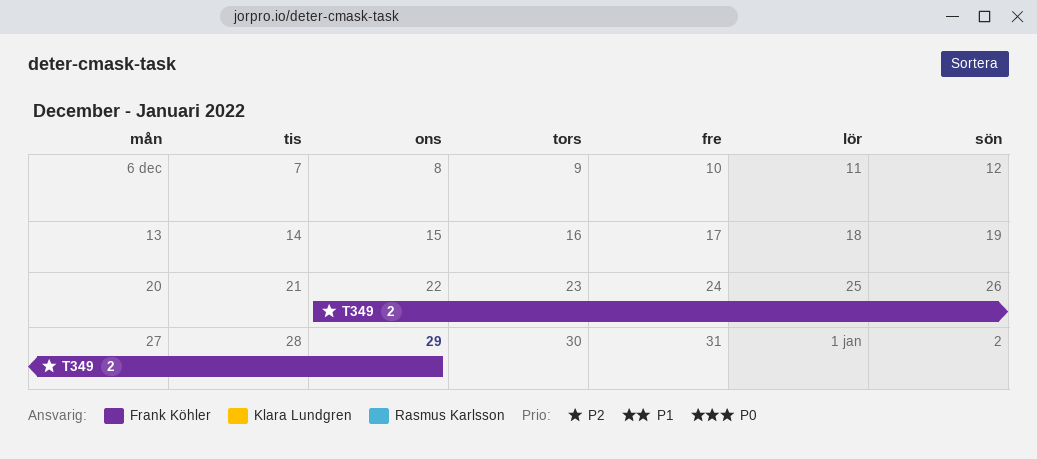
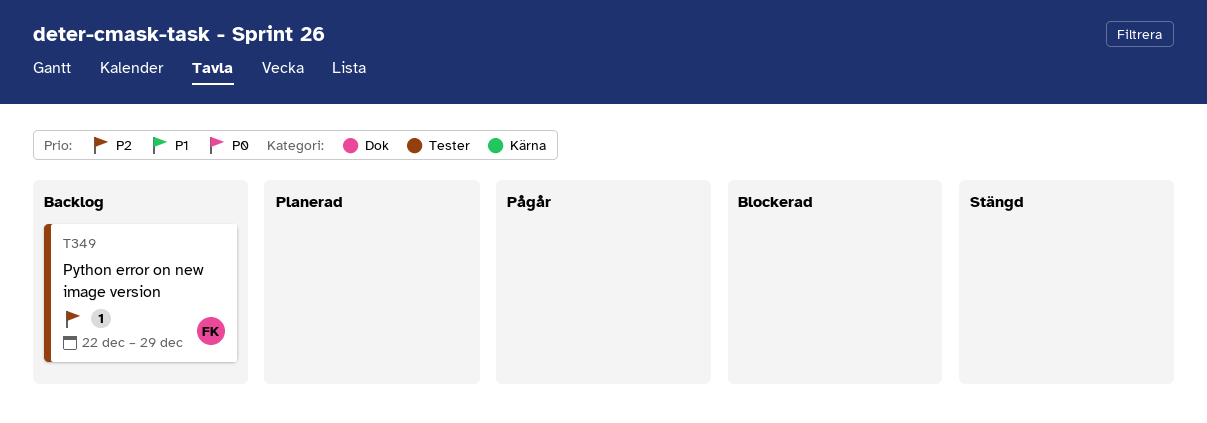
T349, estimate: 2 -> 1

